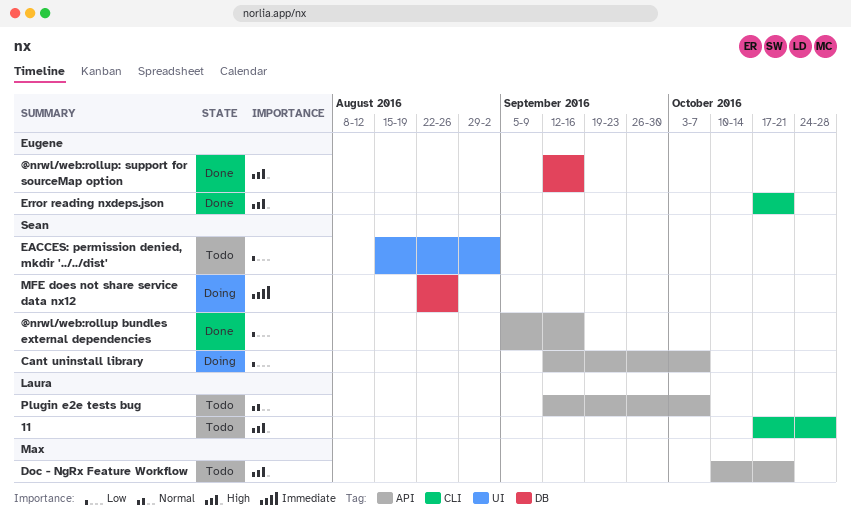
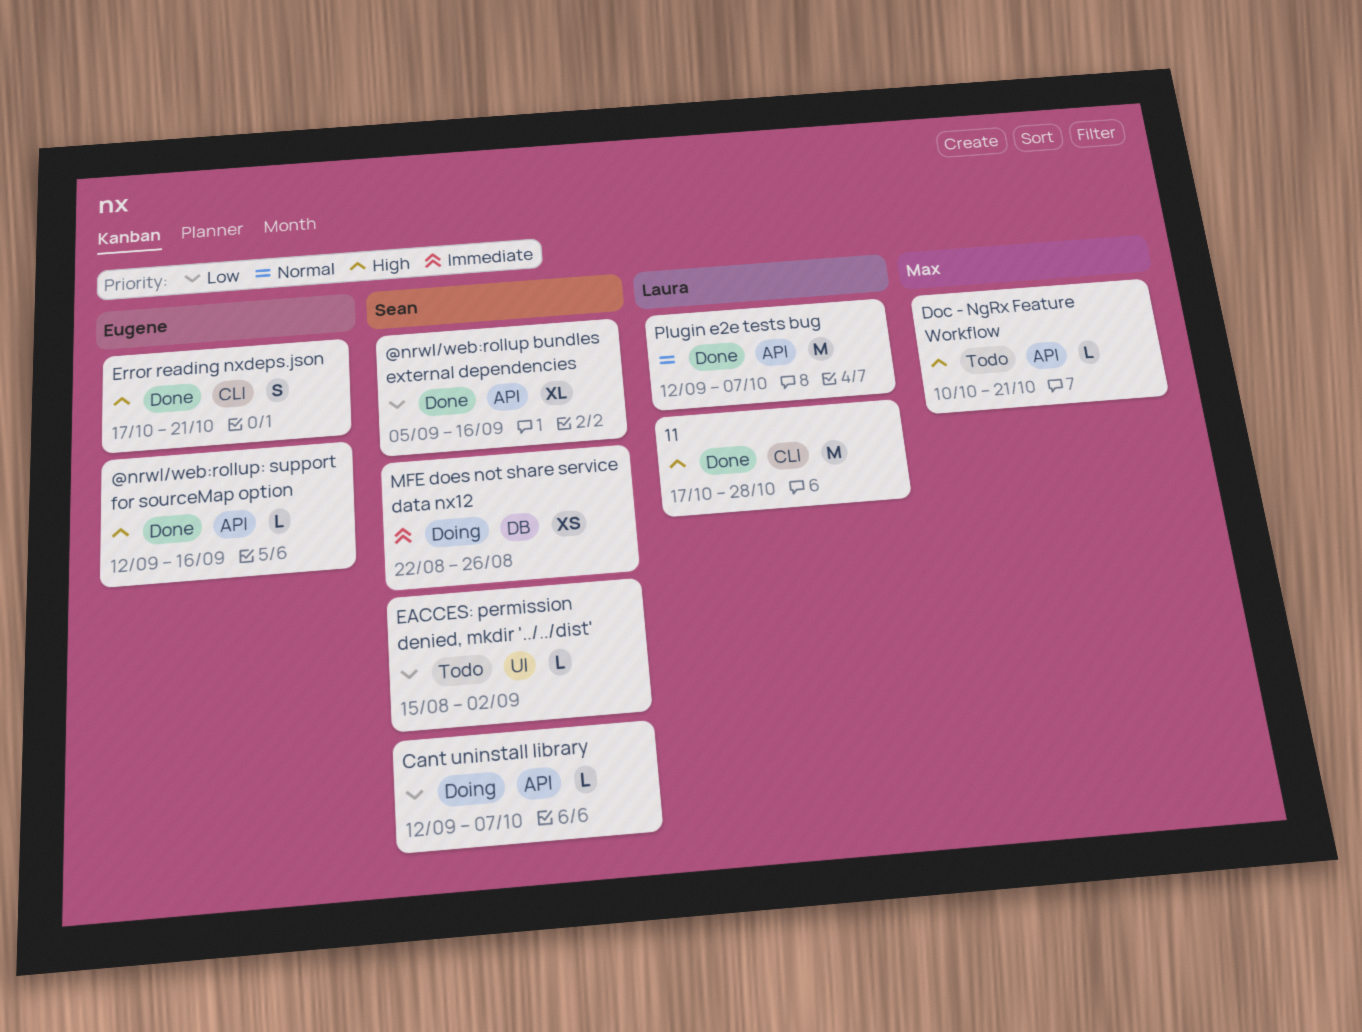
11, status: Todo -> Done
@nrwl/web:rollup: support for sourceMap option, label: DB -> API
Plugin e2e tests bug, status: Todo -> Done

